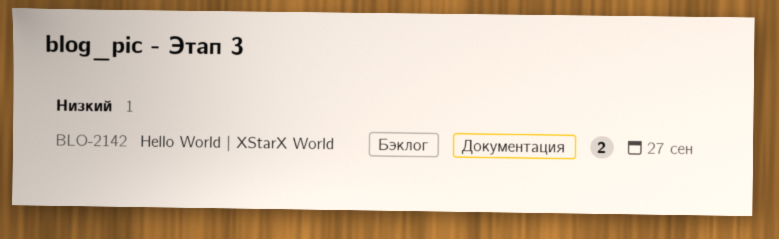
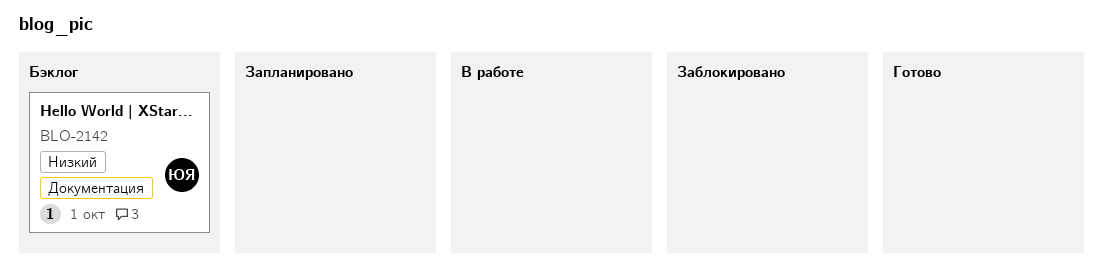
BLO-2142, estimate: 2 -> 1
BLO-2142, due: Sep 27 -> Oct 1

